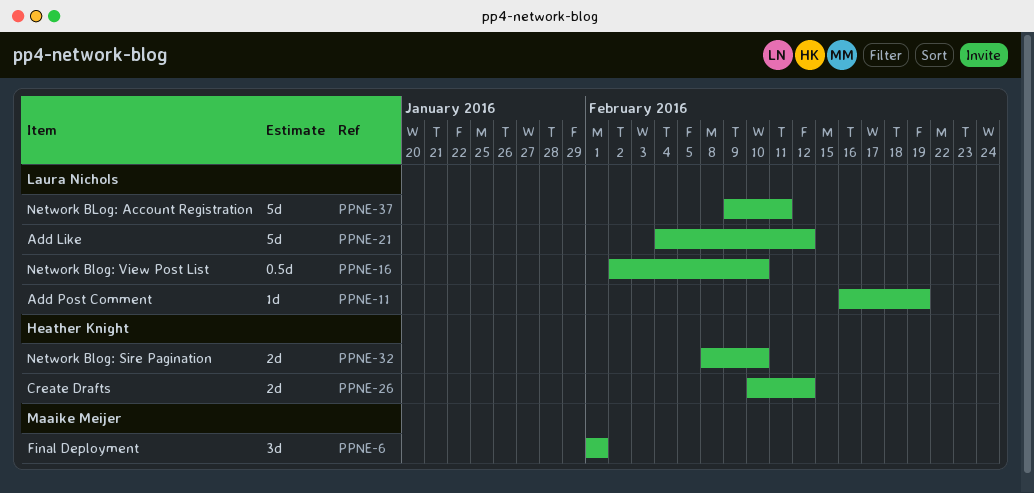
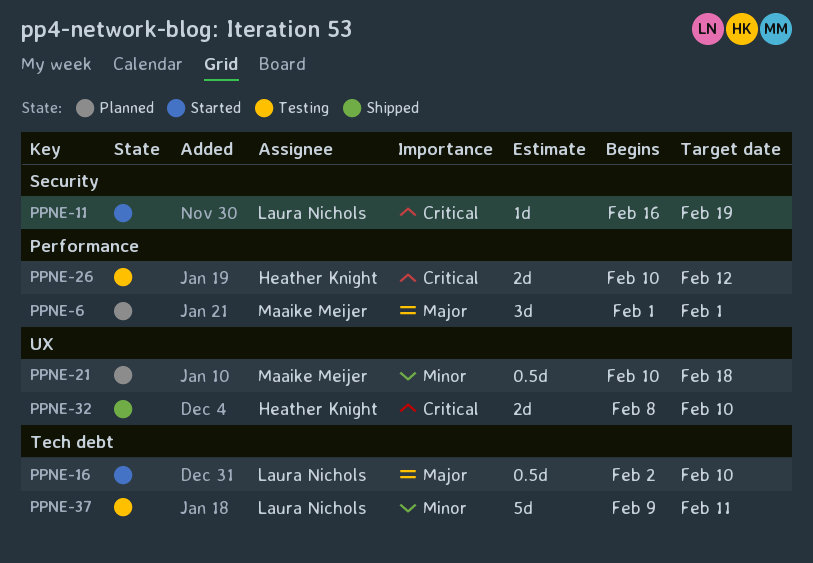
PPNE-21, owner: Laura Nichols -> Maaike Meijer
PPNE-21, estimate: 5d -> 0.5d
PPNE-21, start: Feb 4 -> Feb 10
PPNE-21, due: Feb 12 -> Feb 18

